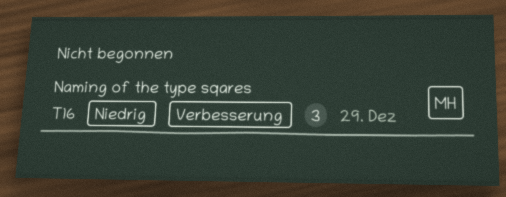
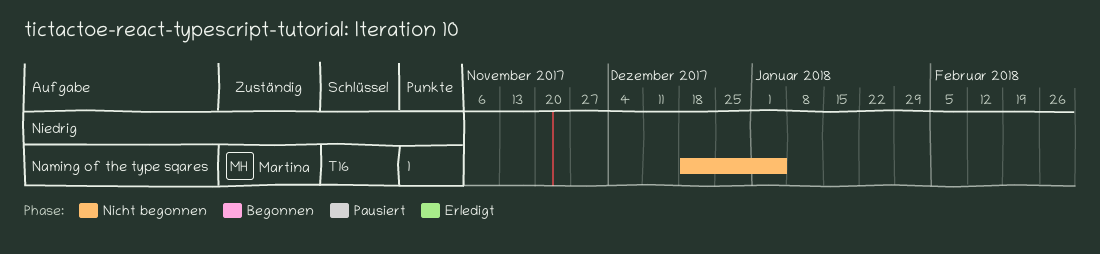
T16, estimate: 3 -> 1
T16, due: Dec 29 -> Jan 5

